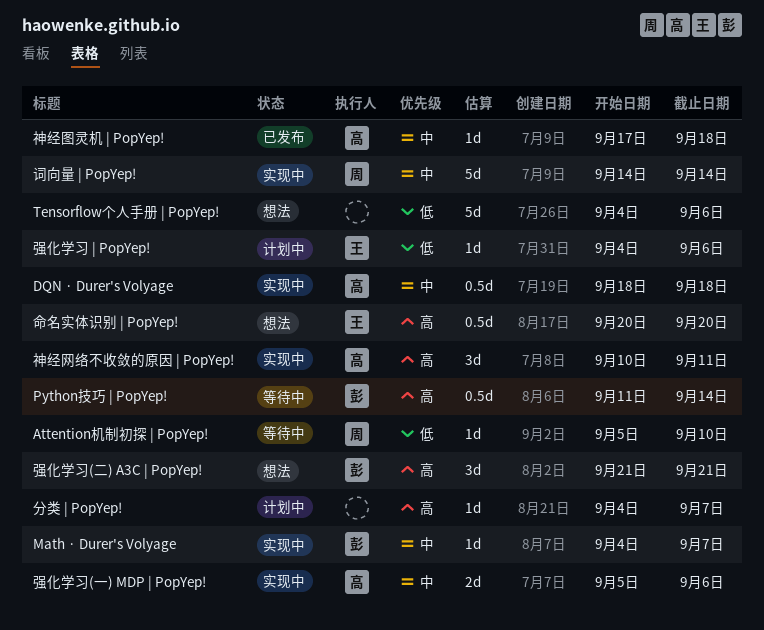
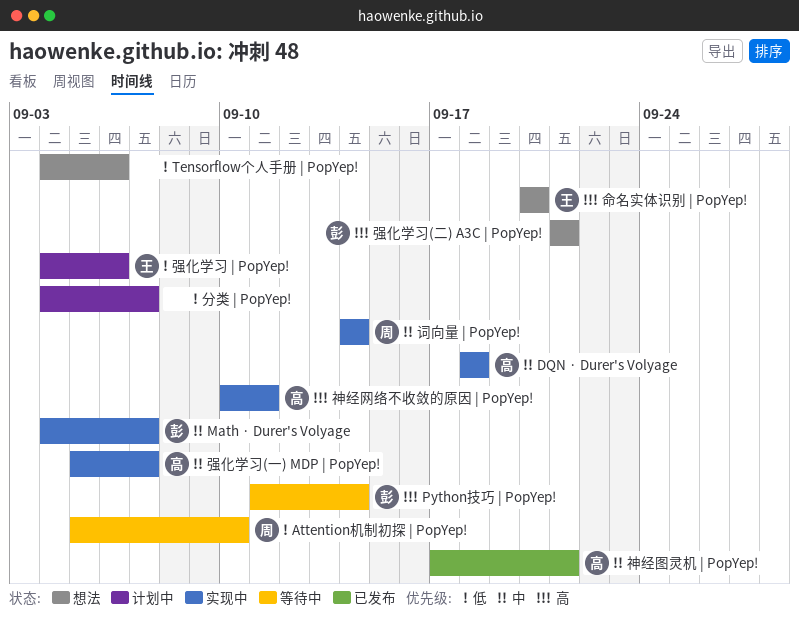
分类 | PopYep!, priority: 高 -> 低
强化学习(一) MDP | PopYep!, due: Sep 6 -> Sep 7
神经图灵机 | PopYep!, due: Sep 18 -> Sep 21

